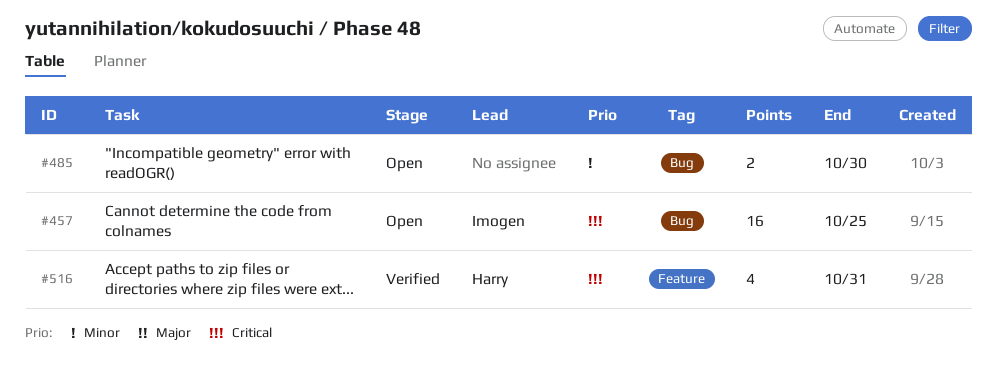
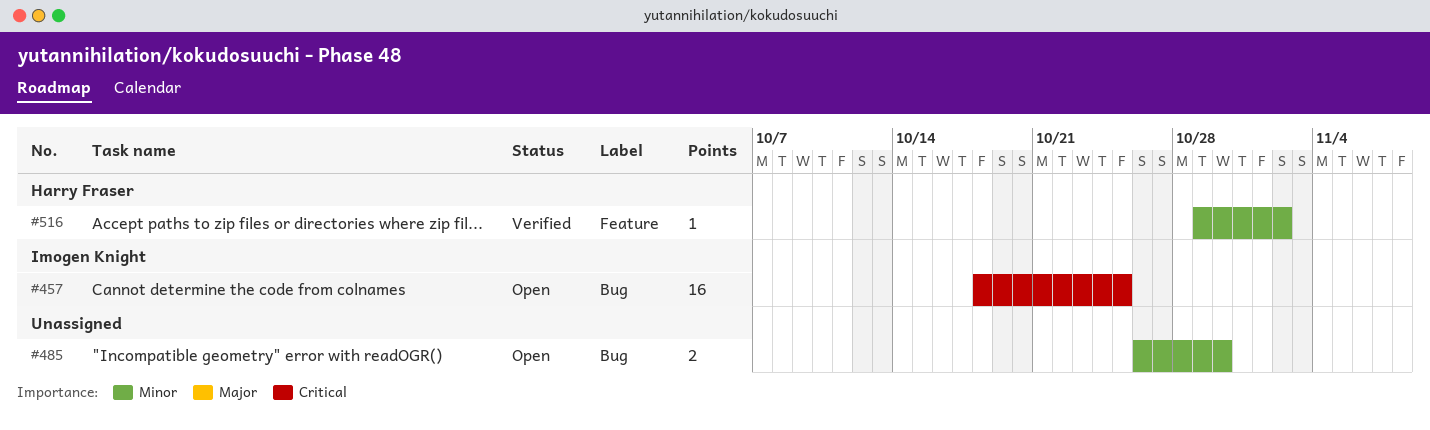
#516, priority: Critical -> Minor
#516, estimate: 4 -> 1
#516, due: Oct 31 -> Nov 2

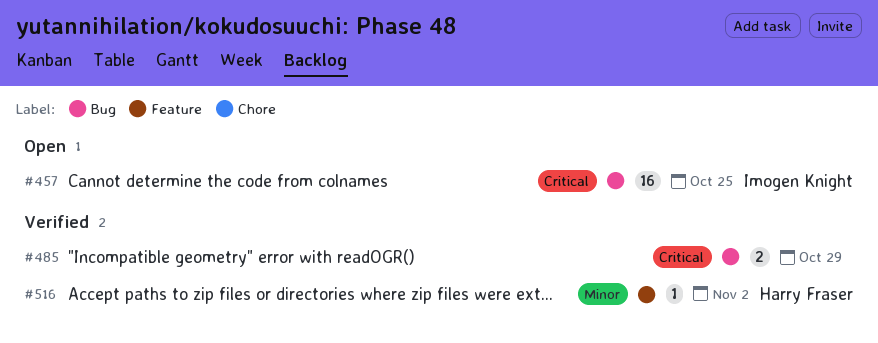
#485, status: Open -> Verified
#485, priority: Minor -> Critical
#485, due: Oct 30 -> Oct 29

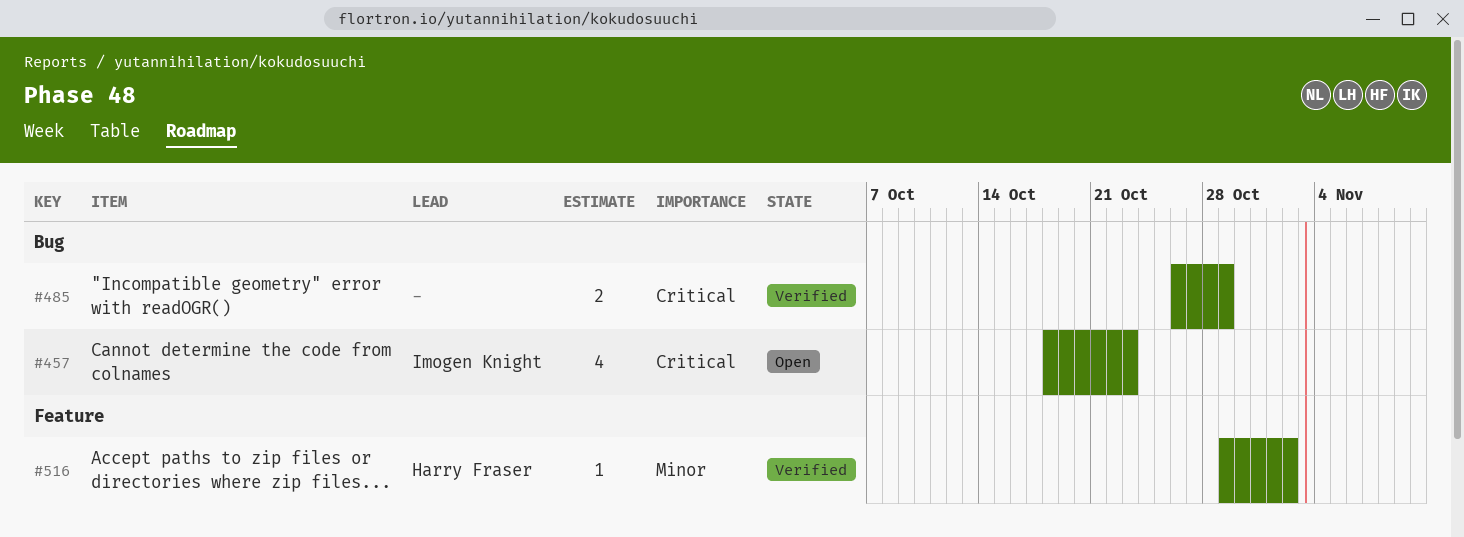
#457, estimate: 16 -> 4
#457, due: Oct 25 -> Oct 23

